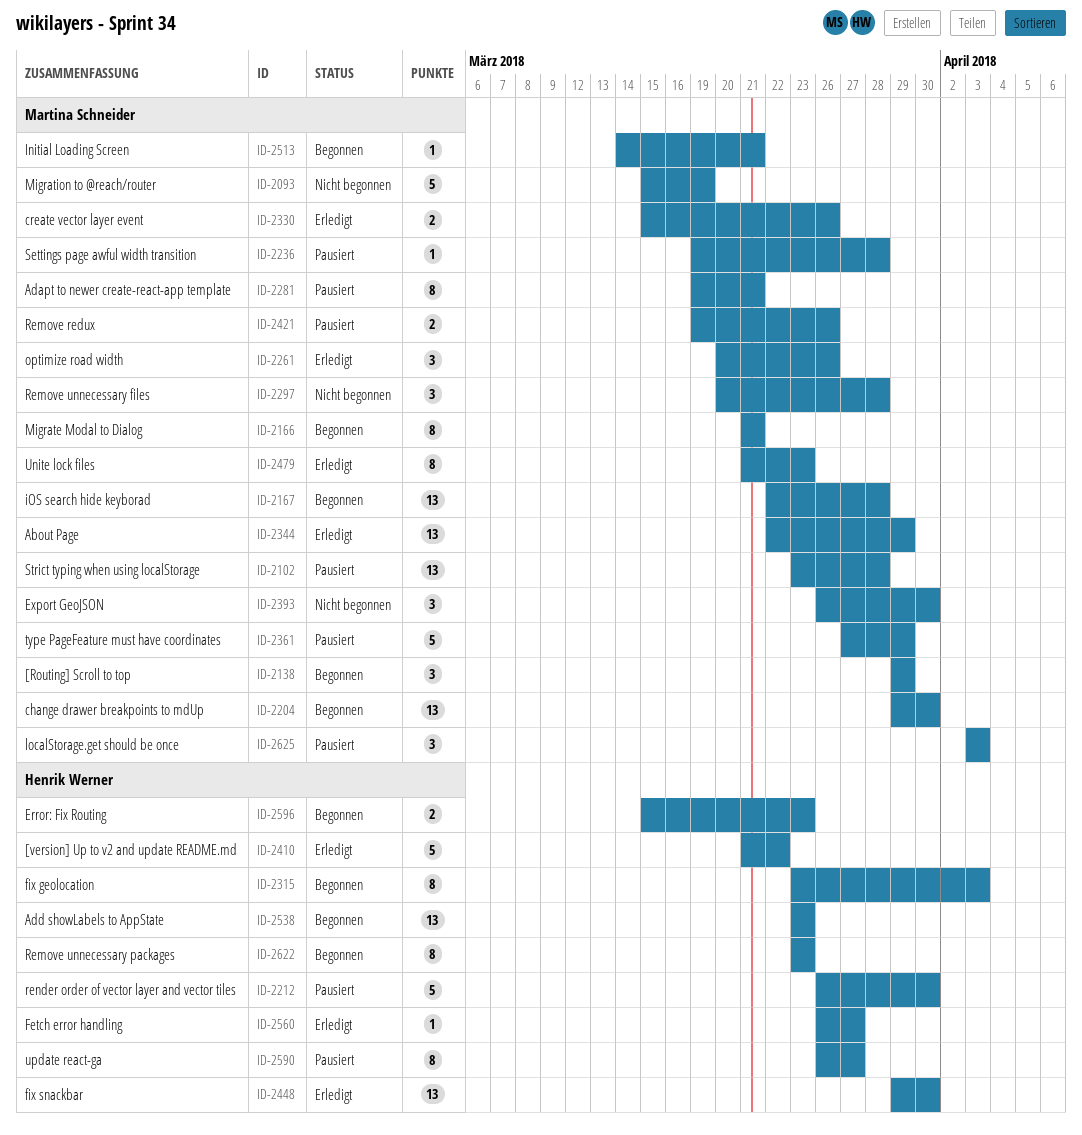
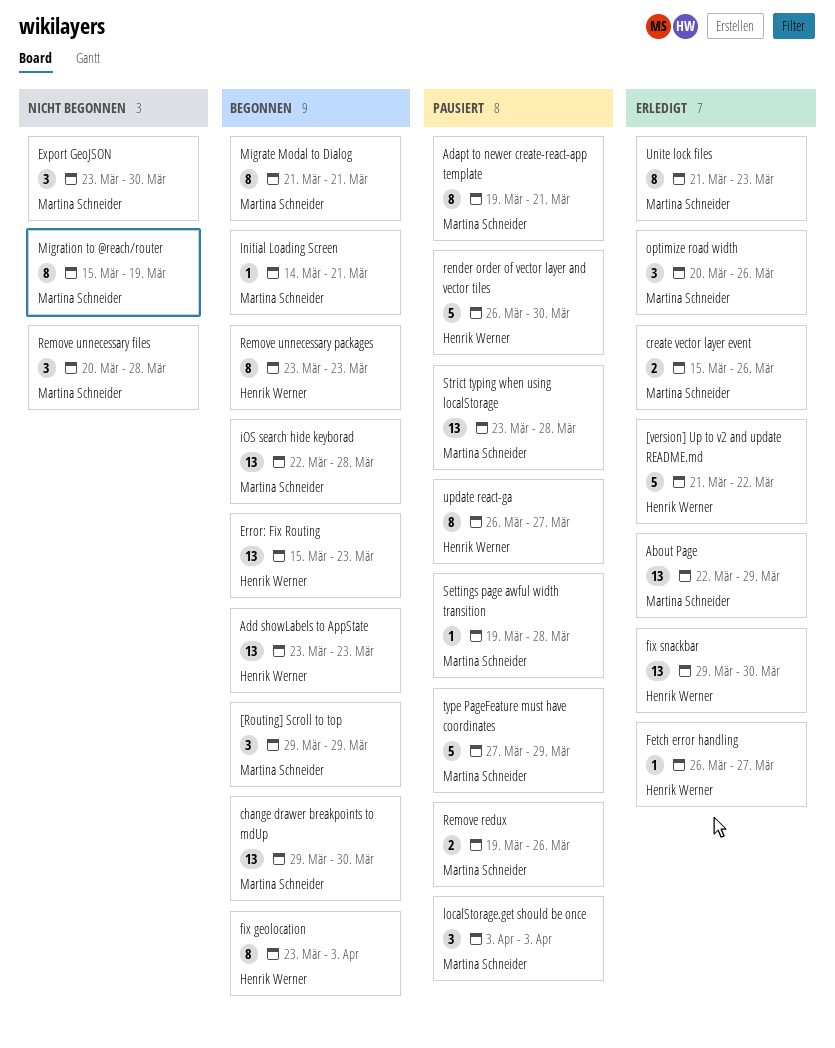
Error: Fix Routing, estimate: 2 -> 13
Export GeoJSON, start: Mar 26 -> Mar 23
Migration to @reach/router, estimate: 5 -> 8

